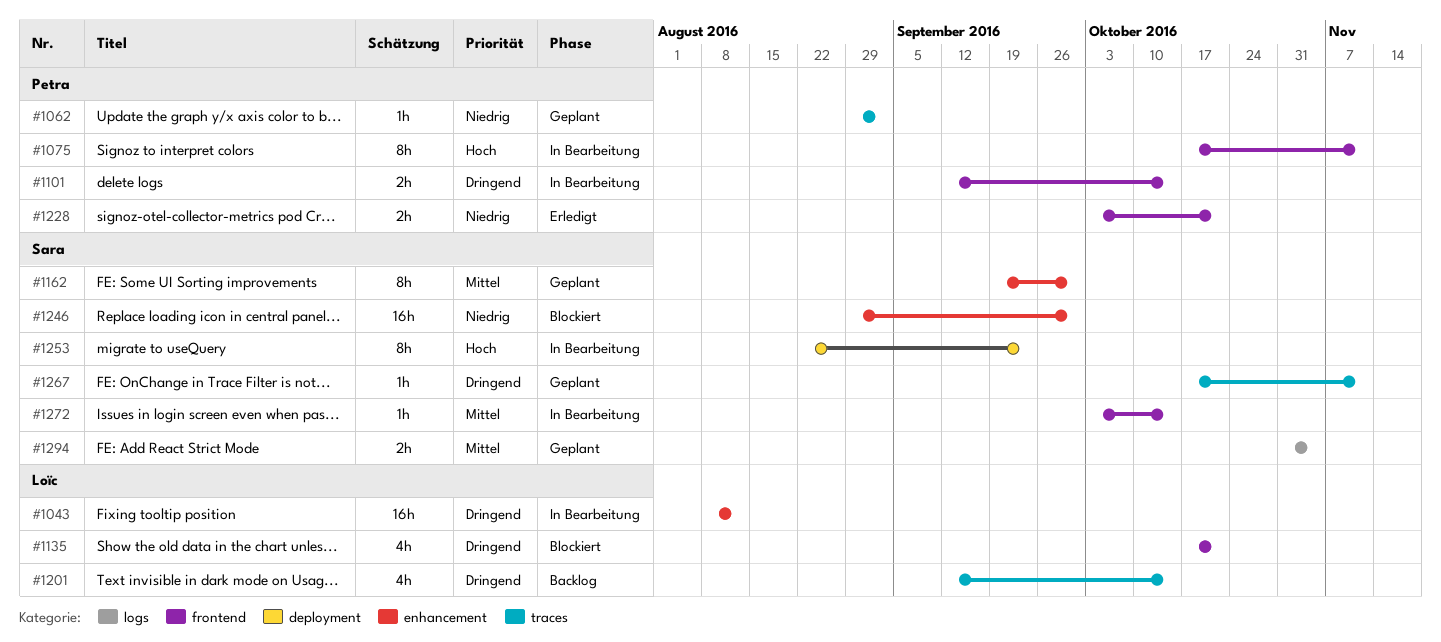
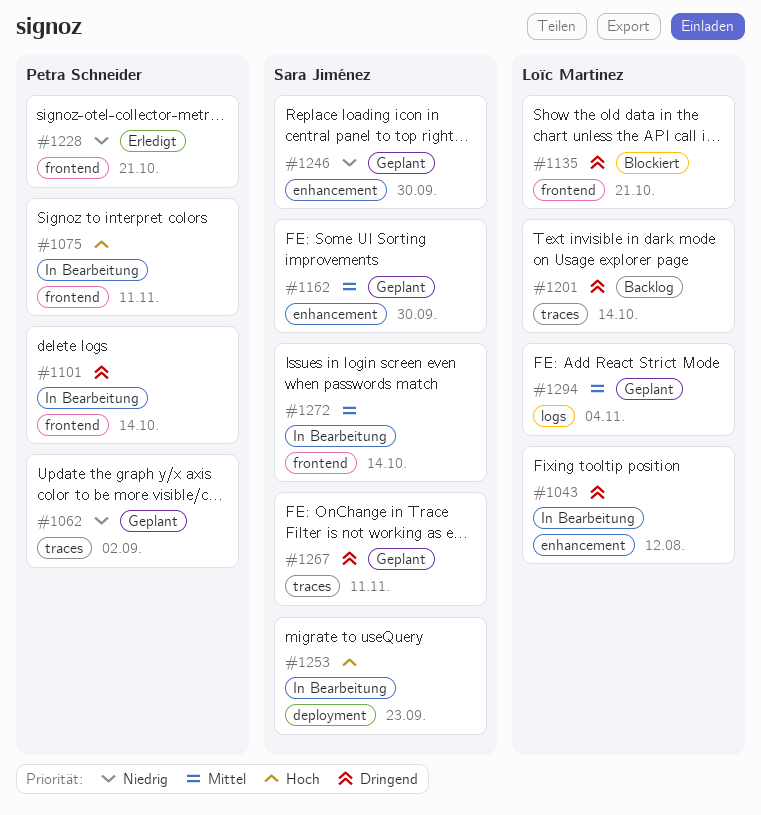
#1246, status: Blockiert -> Geplant
#1294, owner: Sara Jiménez -> Loïc Martinez

